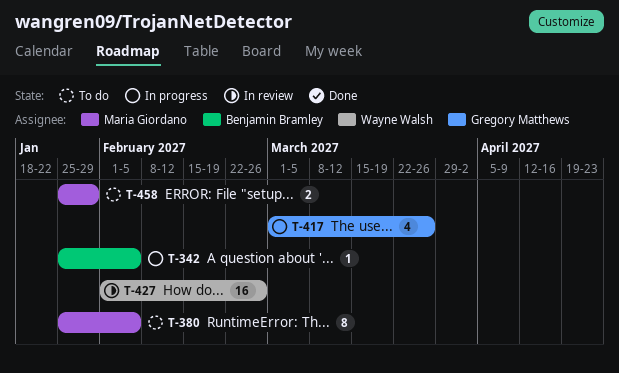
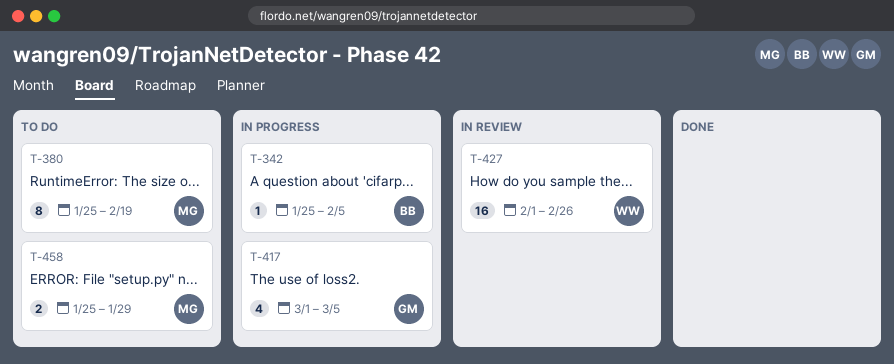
T-380, due: Feb 5 -> Feb 19
T-417, due: Mar 26 -> Mar 5

